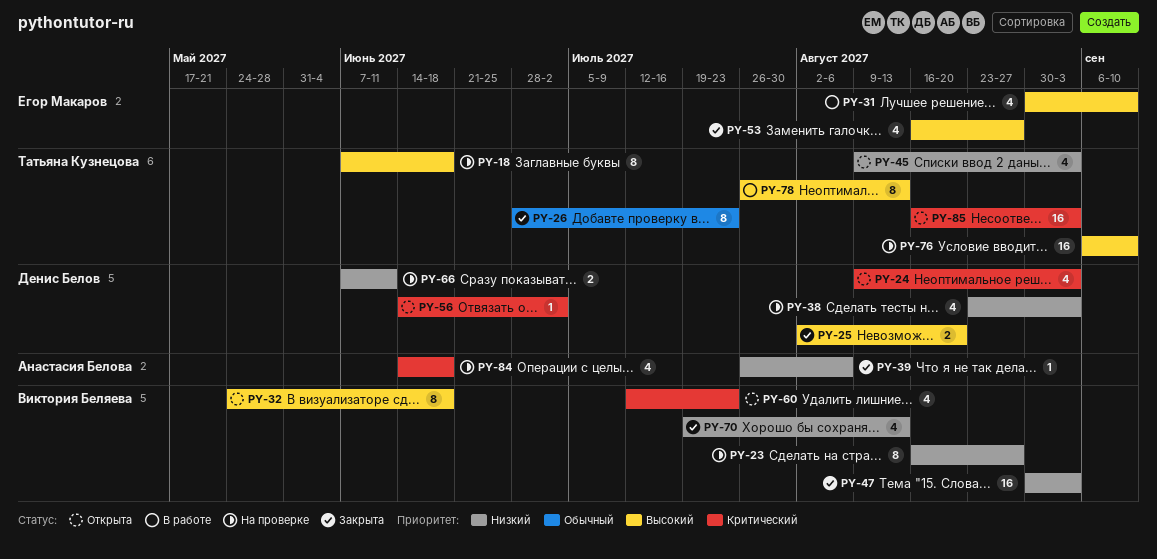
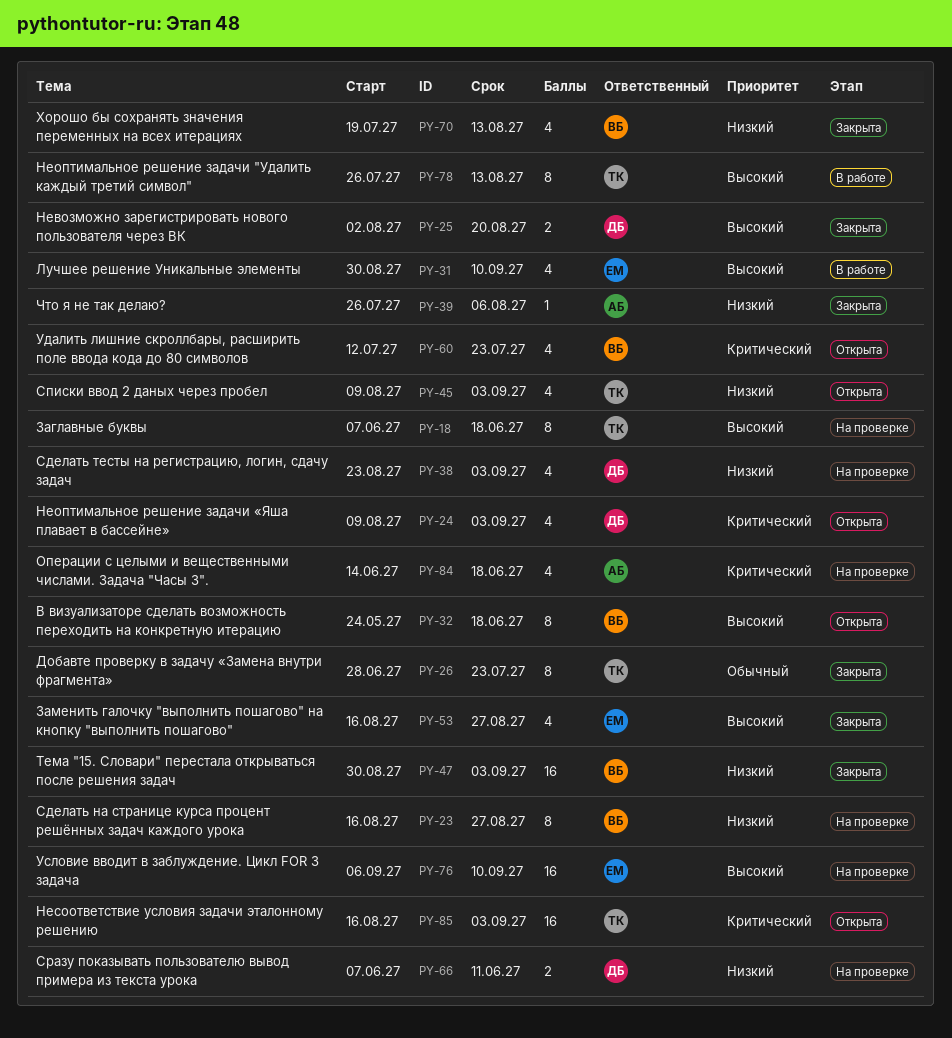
PY-56: present -> none
PY-76, owner: Татьяна Кузнецова -> Егор Макаров

